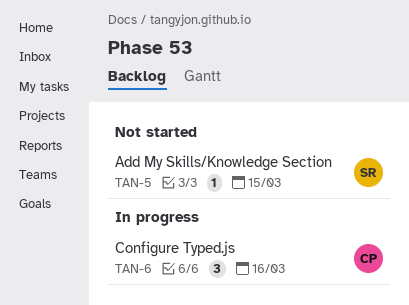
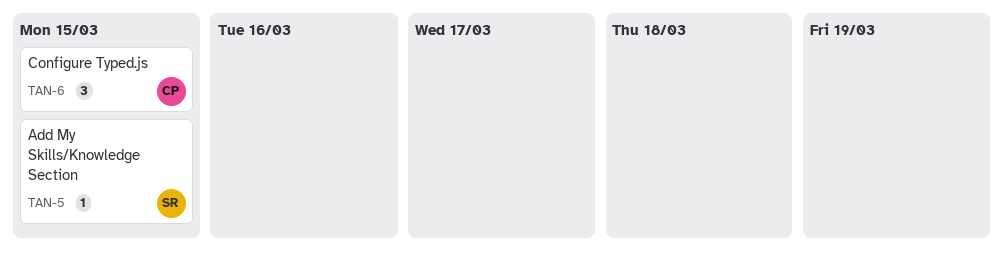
TAN-6, due: Mar 16 -> Mar 15

